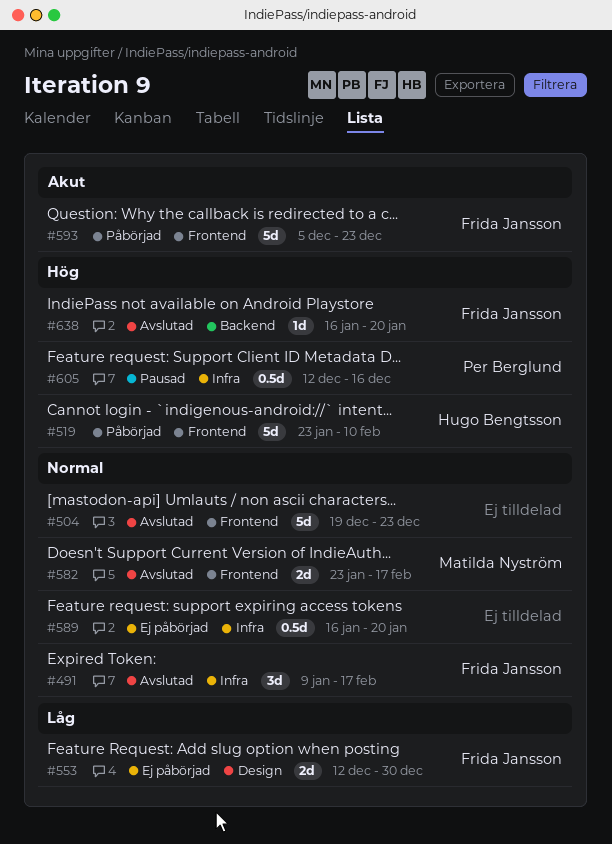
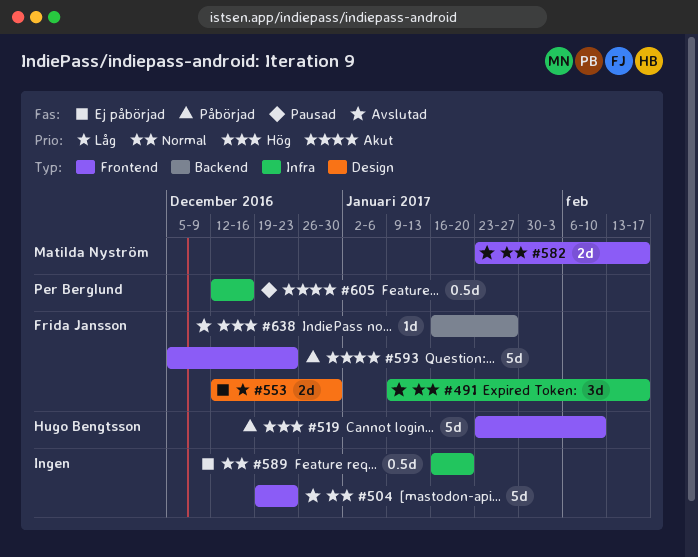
#605, priority: Hög -> Akut
#638, due: Jan 20 -> Jan 27

